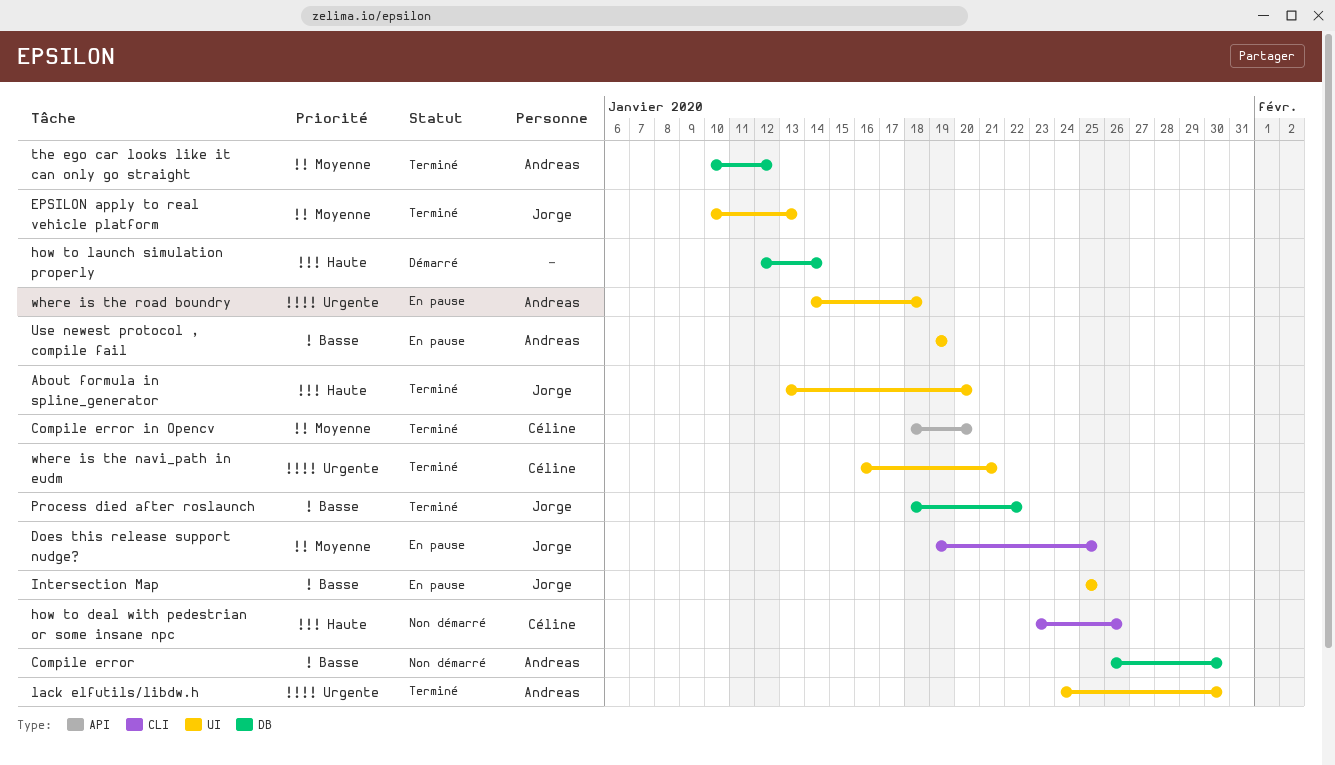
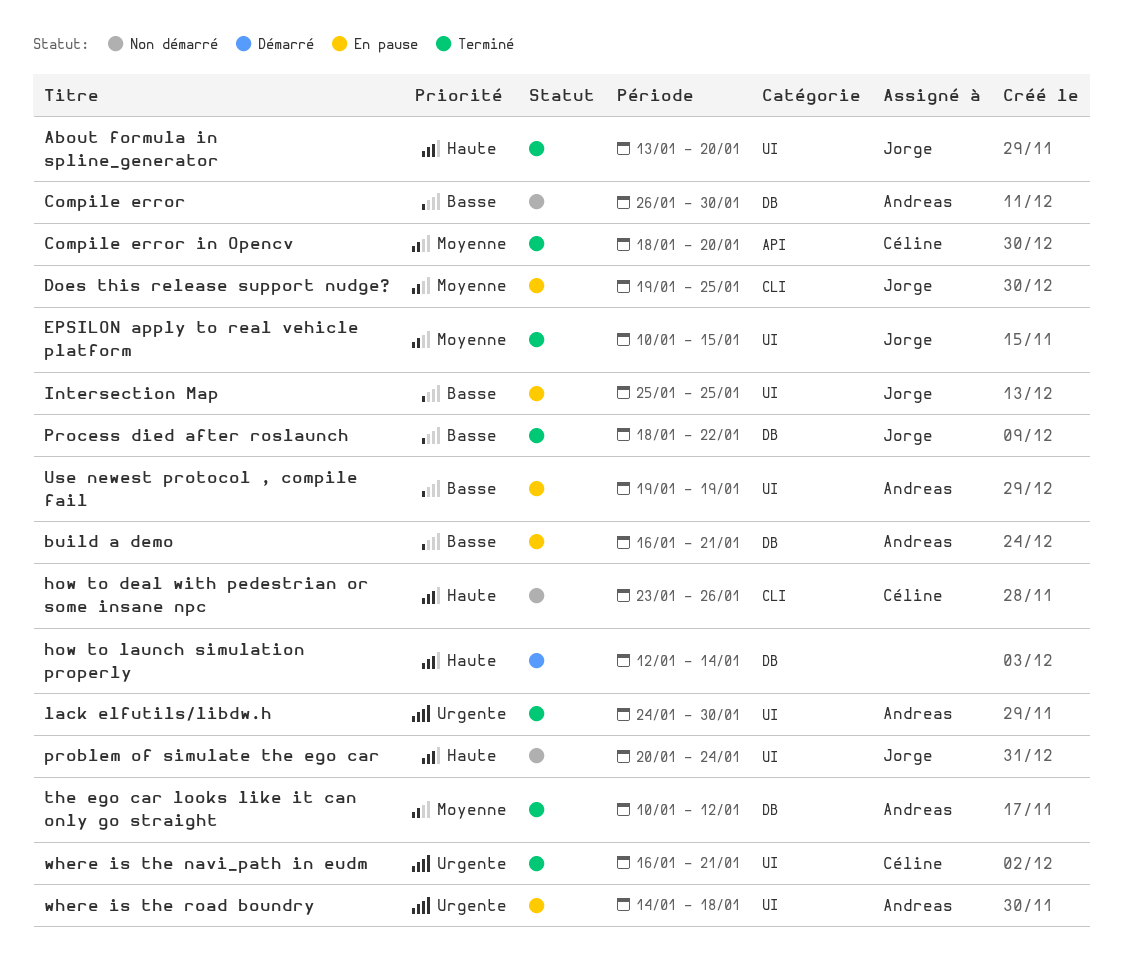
build a demo: none -> present
EPSILON apply to real vehicle platform, due: Jan 13 -> Jan 15
problem of simulate the ego car: none -> present

